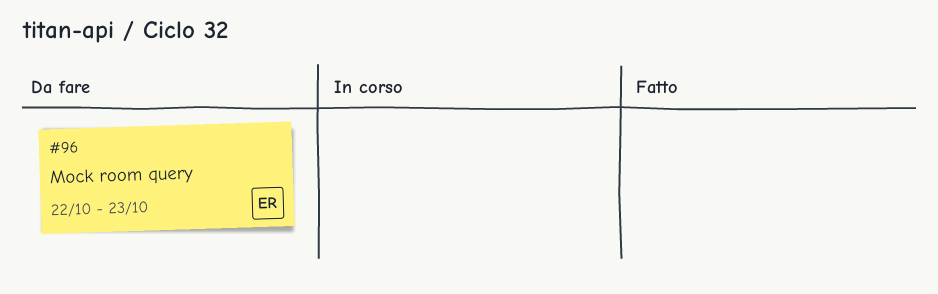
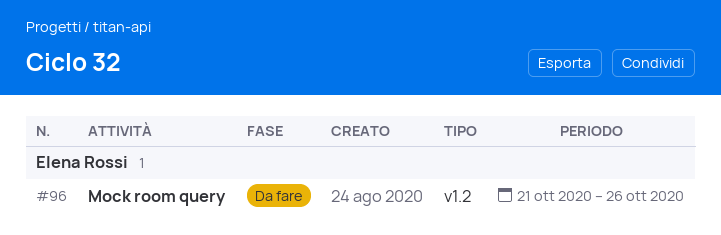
#96, start: Oct 22 -> Oct 21
#96, due: Oct 23 -> Oct 26

